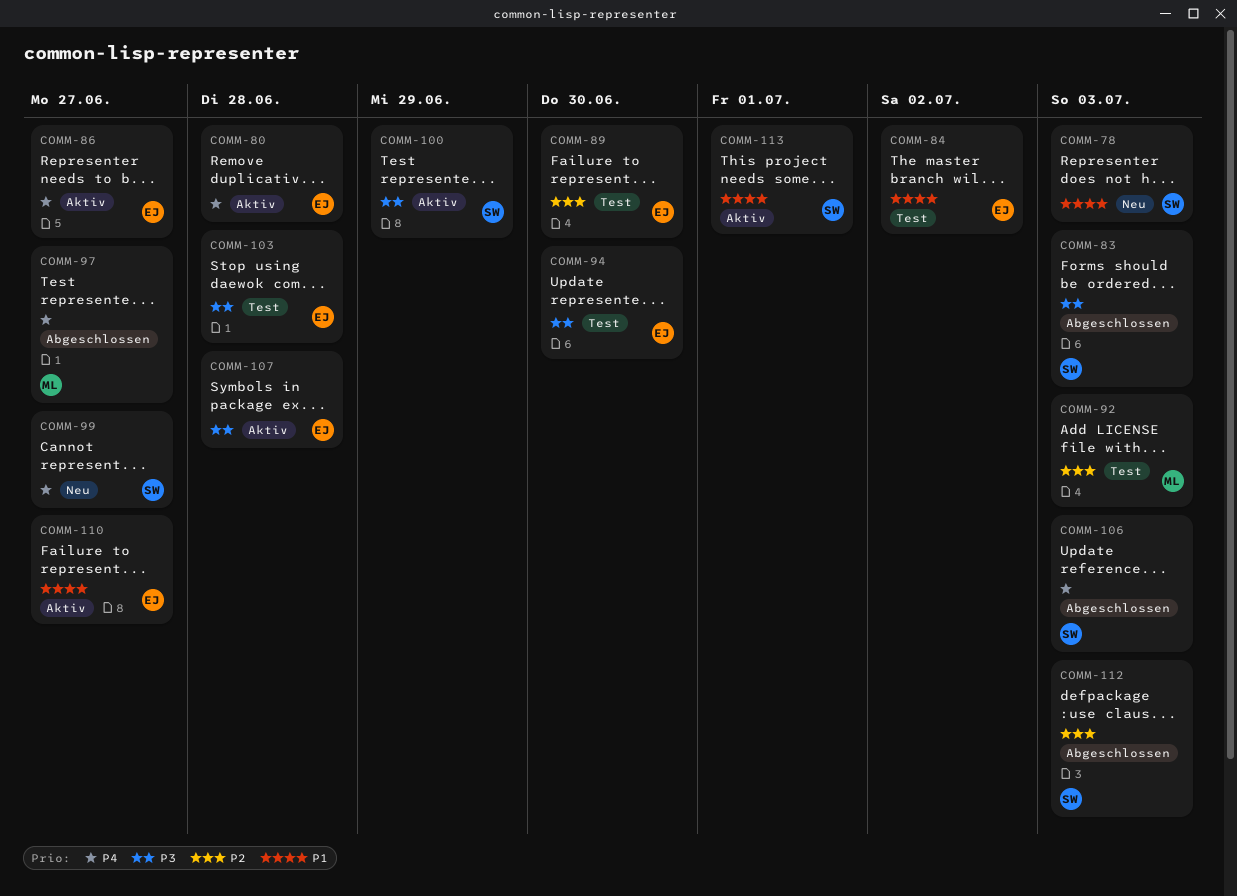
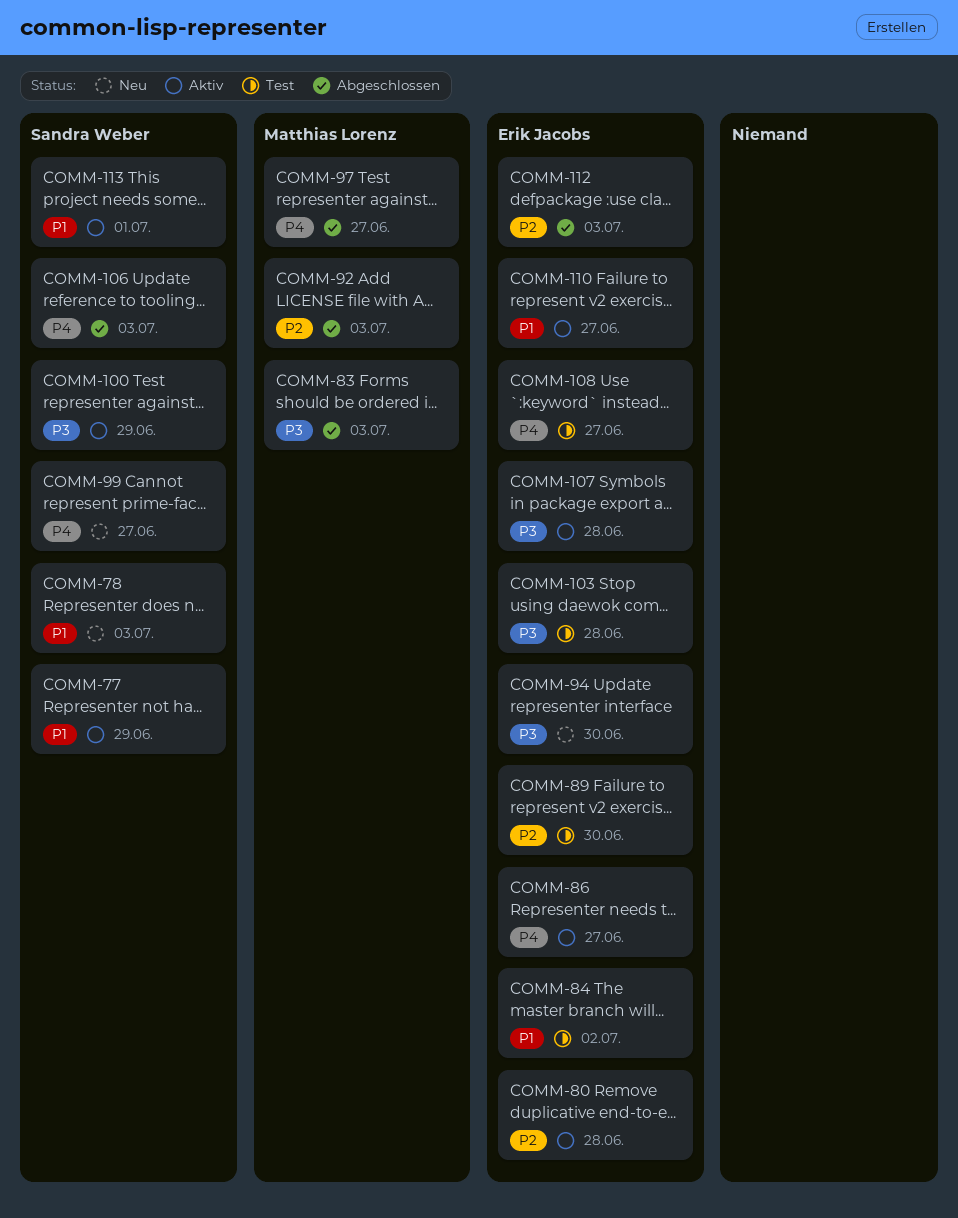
COMM-77: none -> present
COMM-80, priority: P4 -> P2
COMM-83, owner: Sandra Weber -> Matthias Lorenz
COMM-92, status: Test -> Abgeschlossen
COMM-94, status: Test -> Neu
COMM-108: none -> present
COMM-112, owner: Sandra Weber -> Erik Jacobs

